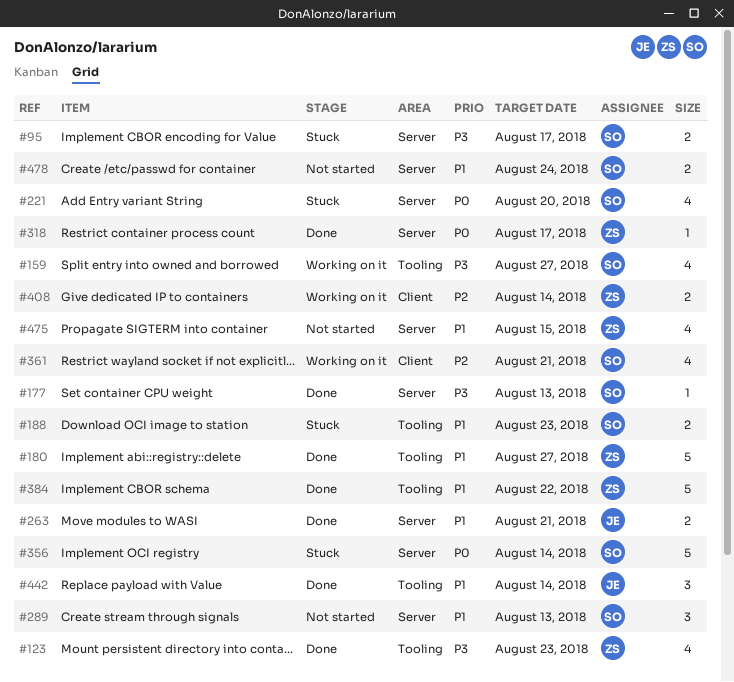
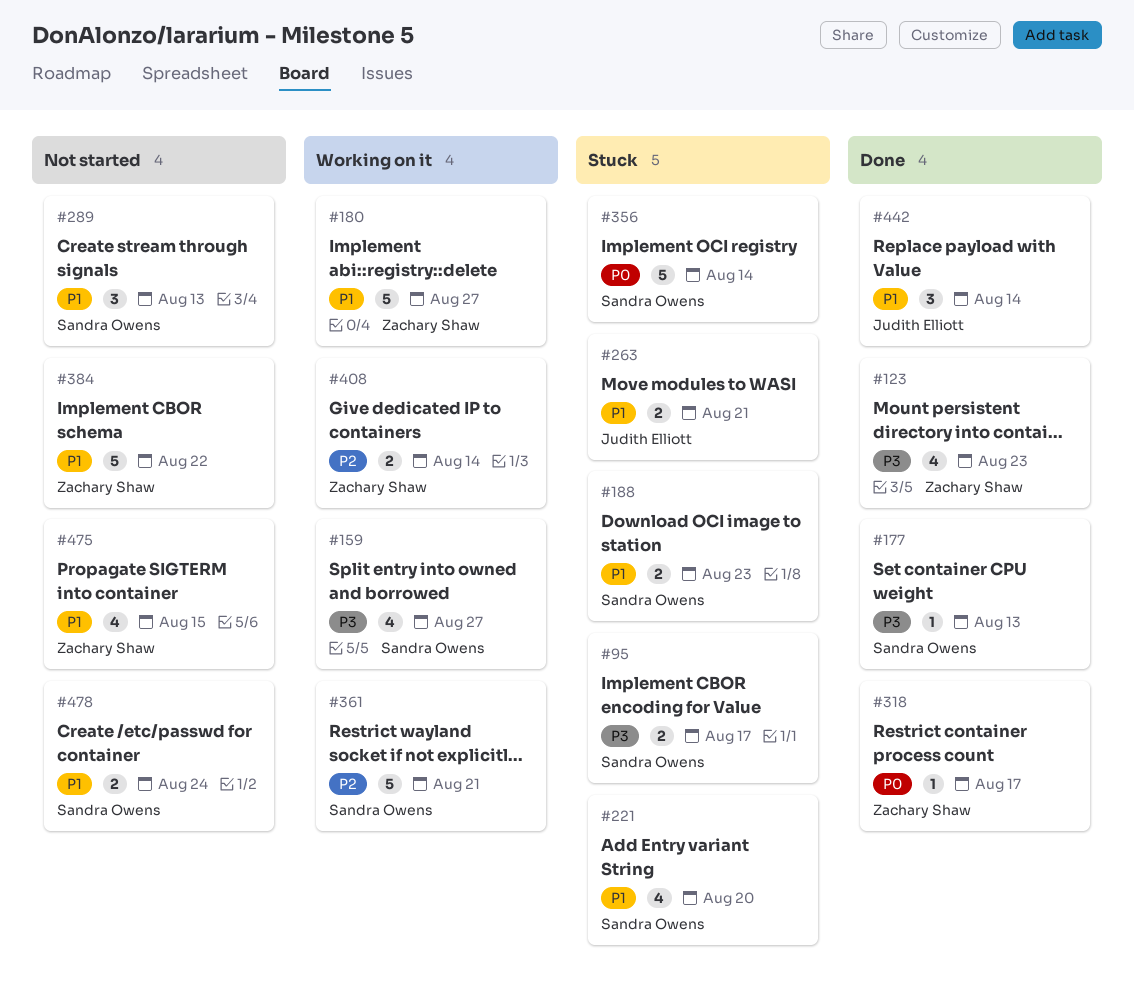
#180, status: Done -> Working on it
#221, priority: P0 -> P1
#263, status: Done -> Stuck
#361, estimate: 4 -> 5
#384, status: Done -> Not started

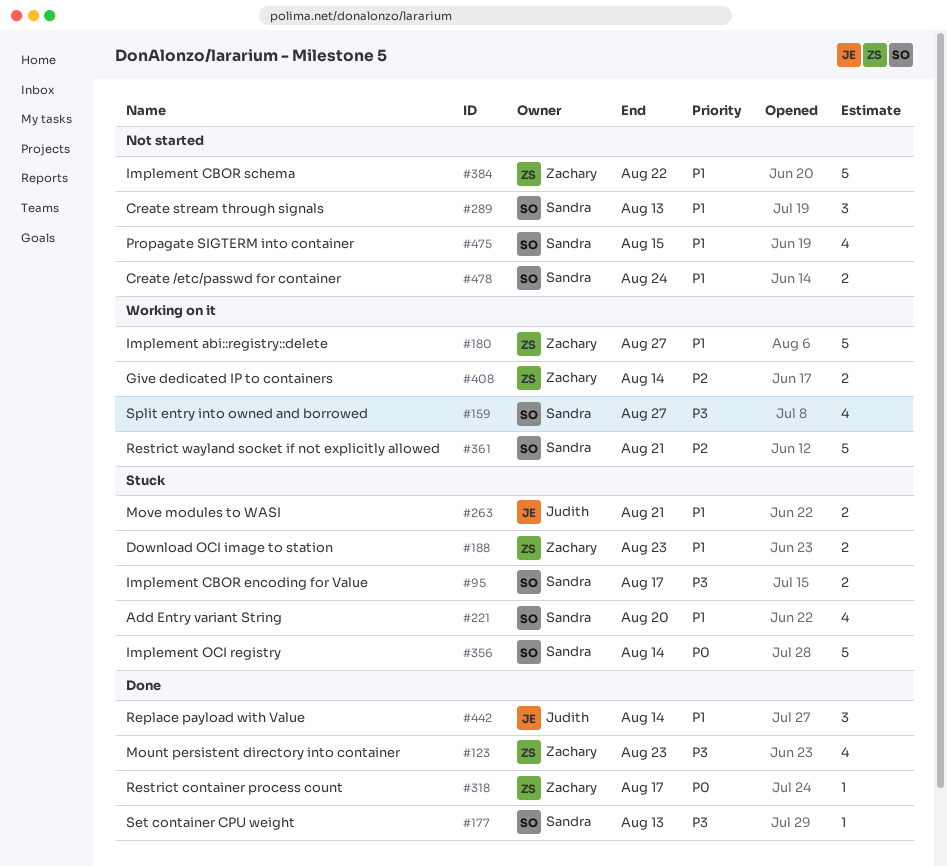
#188, owner: Sandra Owens -> Zachary Shaw
#475, owner: Zachary Shaw -> Sandra Owens

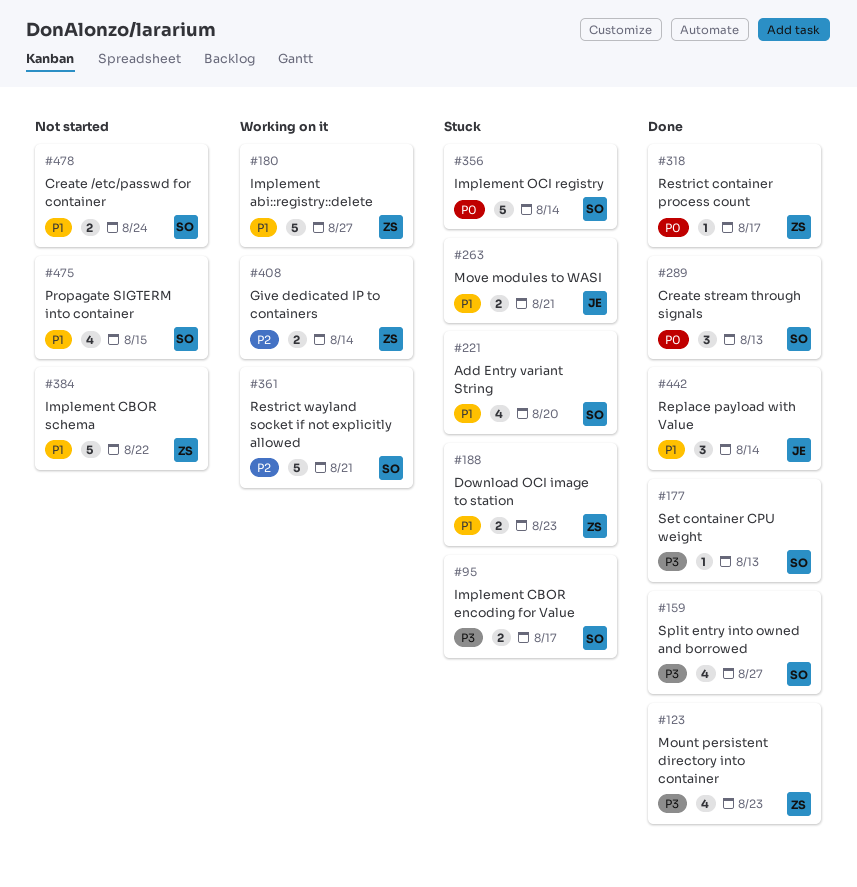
#159, status: Working on it -> Done
#289, status: Not started -> Done
#289, priority: P1 -> P0

